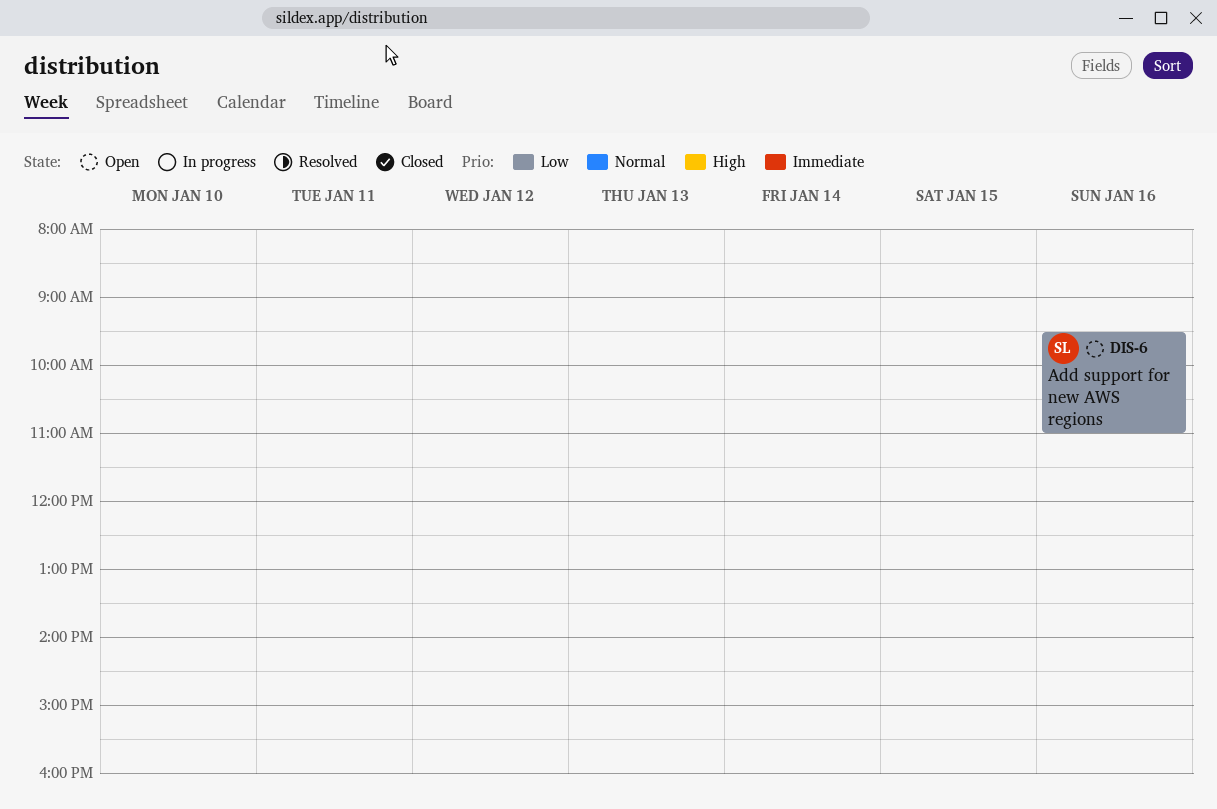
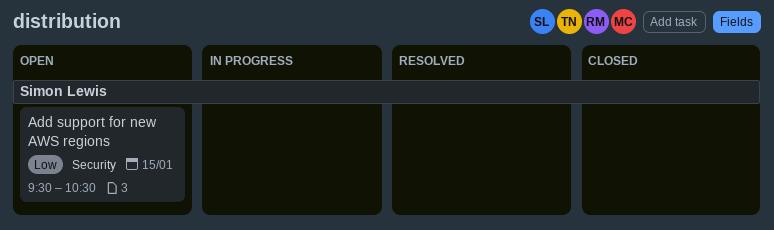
Add support for new AWS regions, day: Jan 16 -> Jan 15
Add support for new AWS regions, ends: 11:00 -> 10:30

